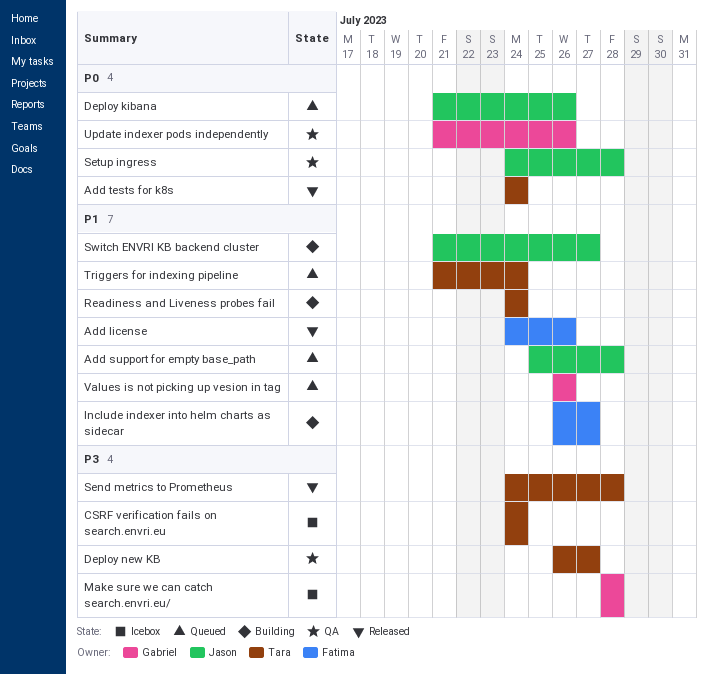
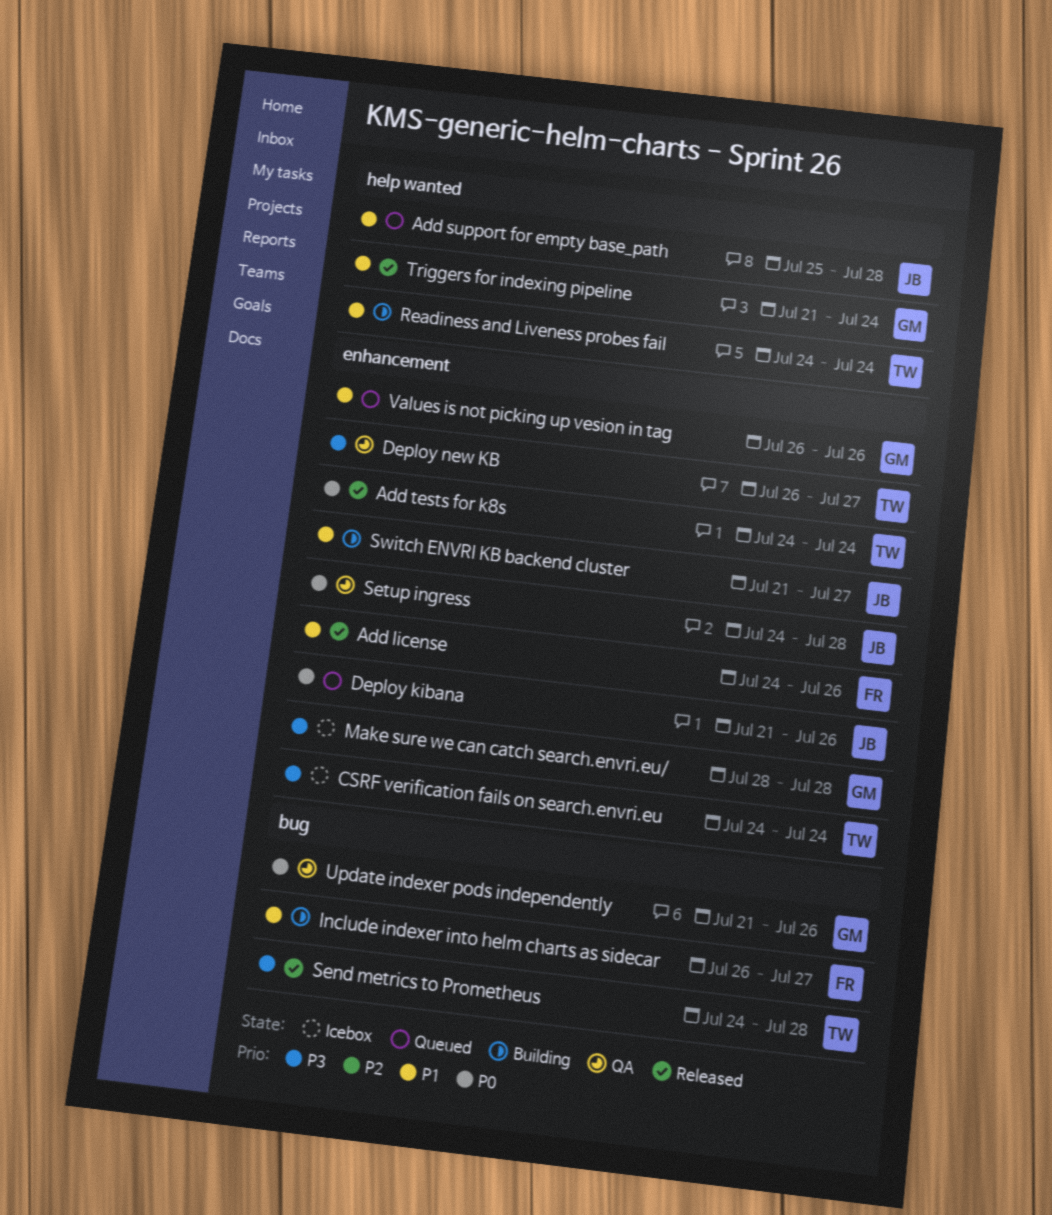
Triggers for indexing pipeline, status: Queued -> Released
Triggers for indexing pipeline, owner: Tara -> Gabriel

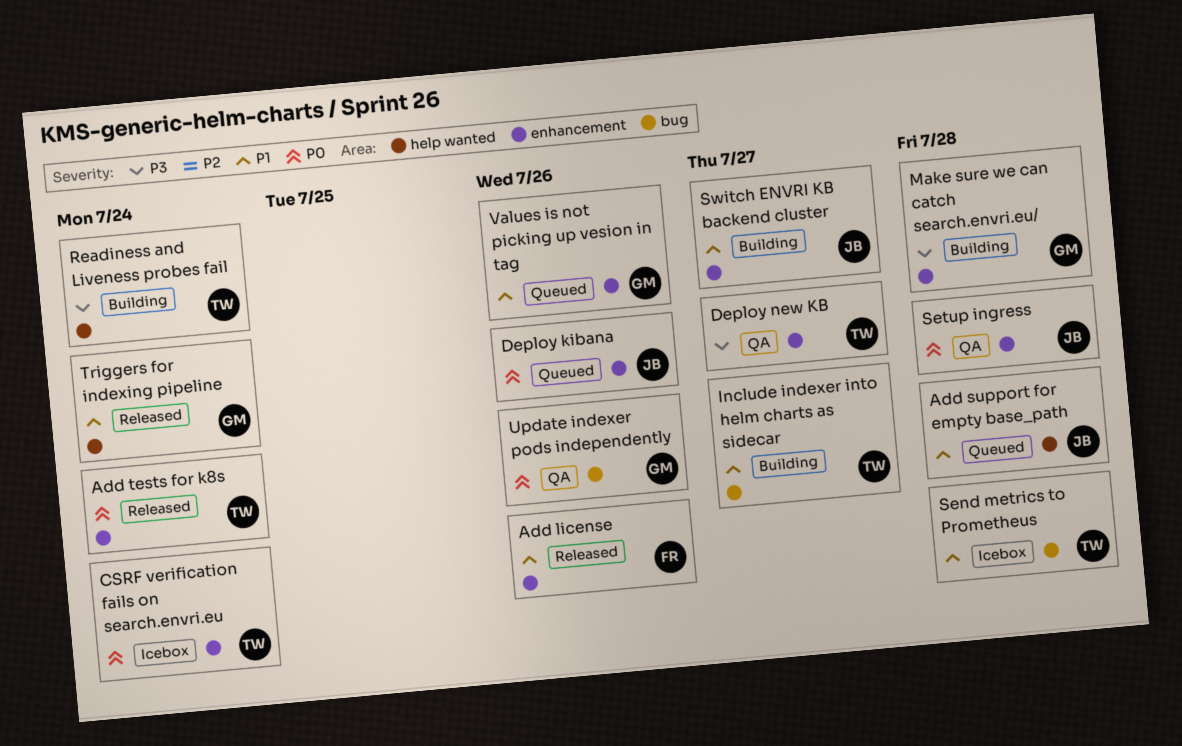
CSRF verification fails on search.envri.eu, priority: P3 -> P0
Include indexer into helm charts as sidecar, owner: FR -> TW
Make sure we can catch search.envri.eu/, status: Icebox -> Building
Readiness and Liveness probes fail, priority: P1 -> P3
Send metrics to Prometheus, status: Released -> Icebox
Send metrics to Prometheus, priority: P3 -> P1

